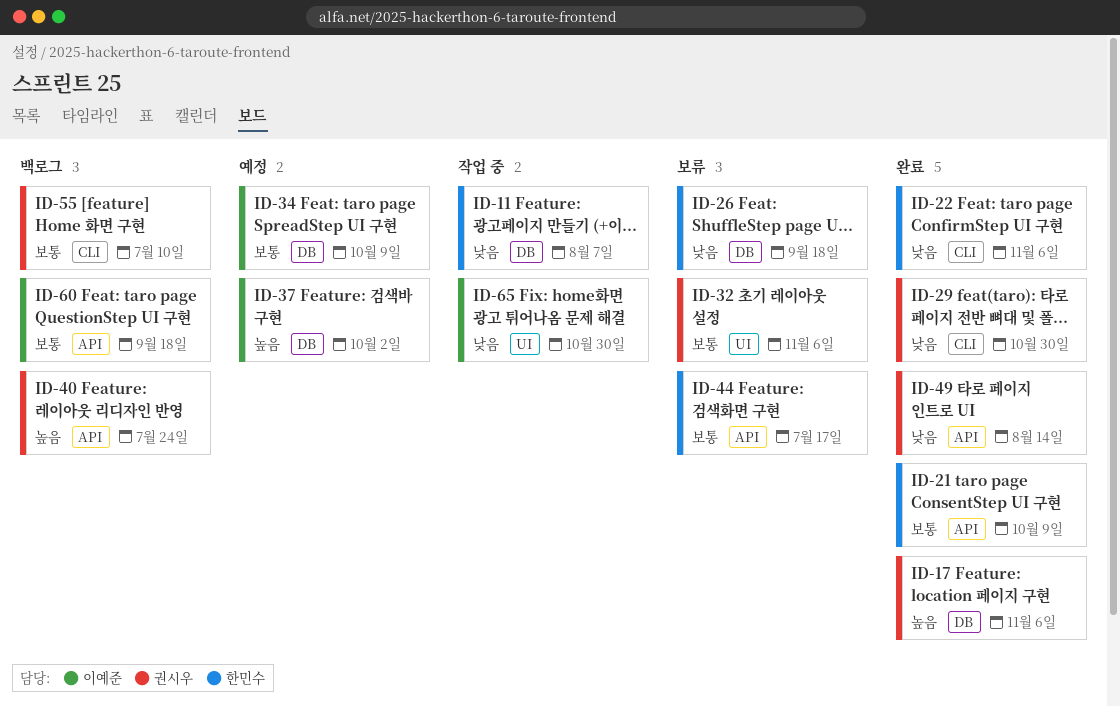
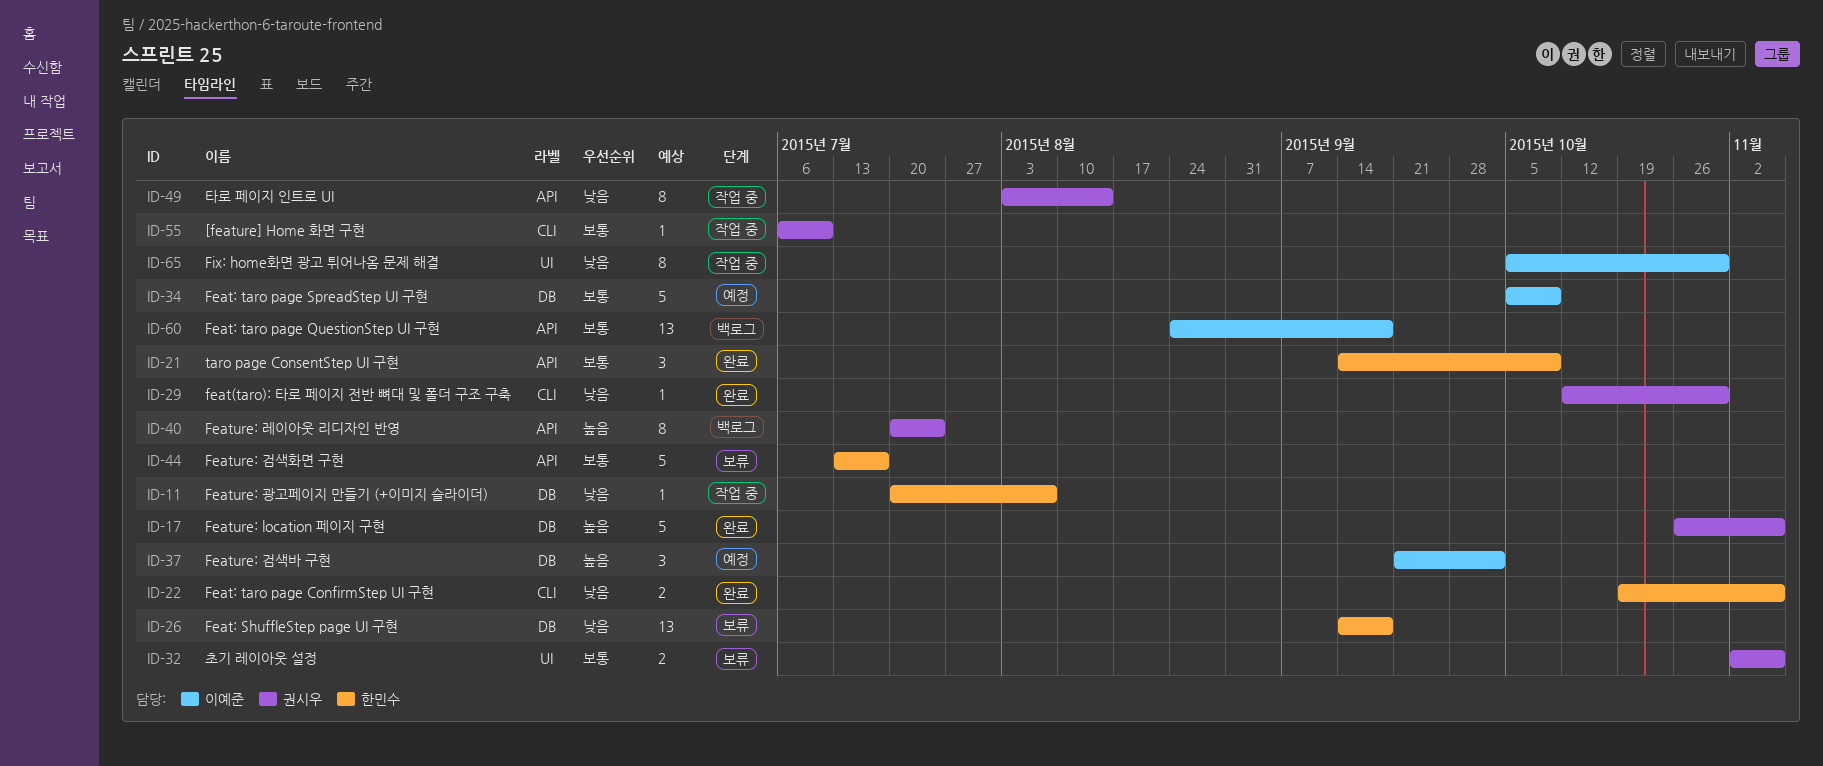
ID-49, status: 완료 -> 작업 중
ID-55, status: 백로그 -> 작업 중

